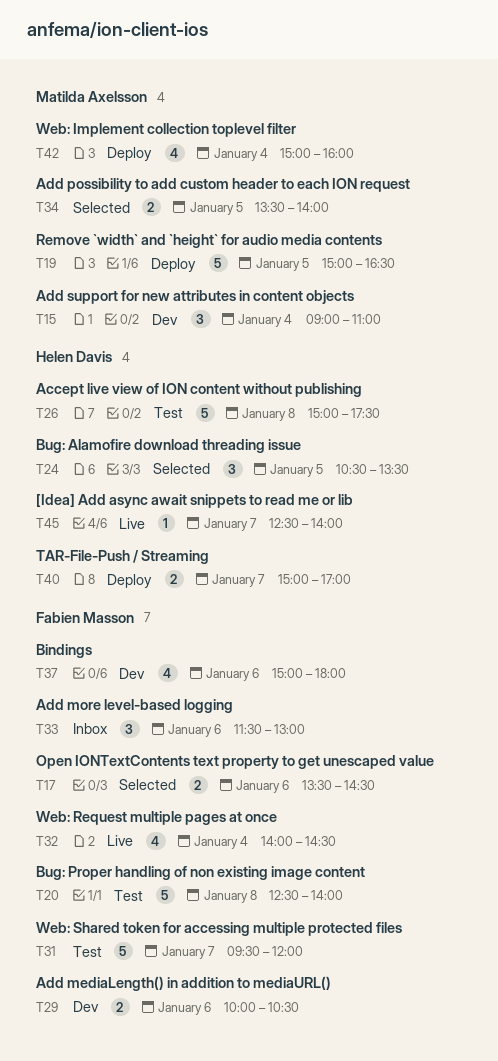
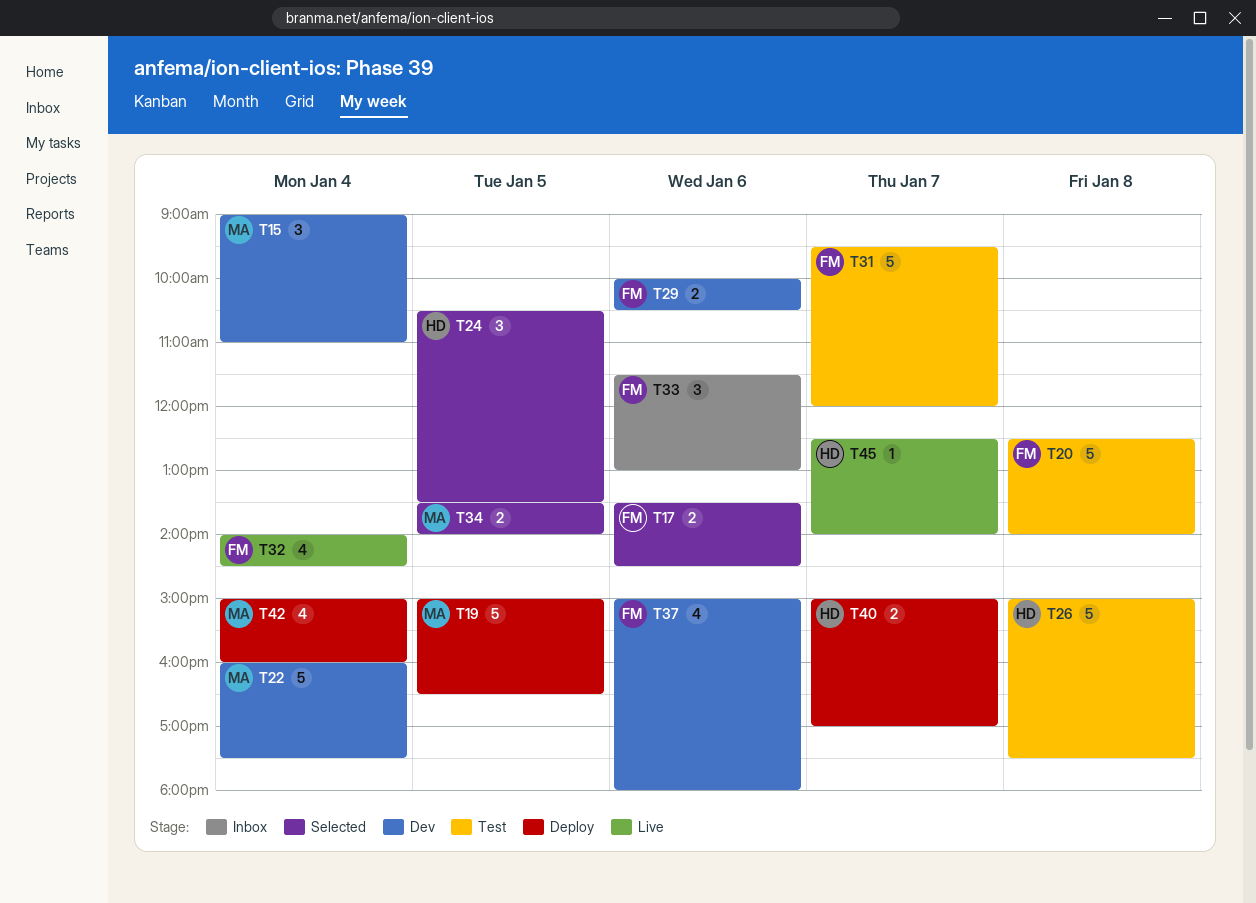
T22: none -> present

